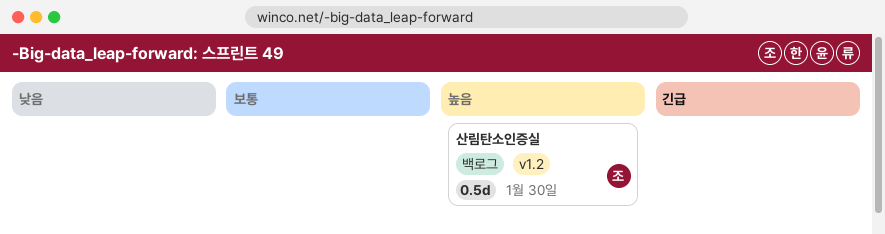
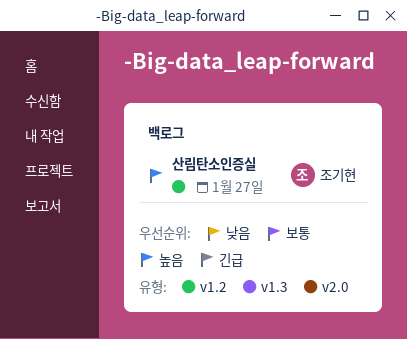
산림탄소인증실, due: Jan 30 -> Jan 27

